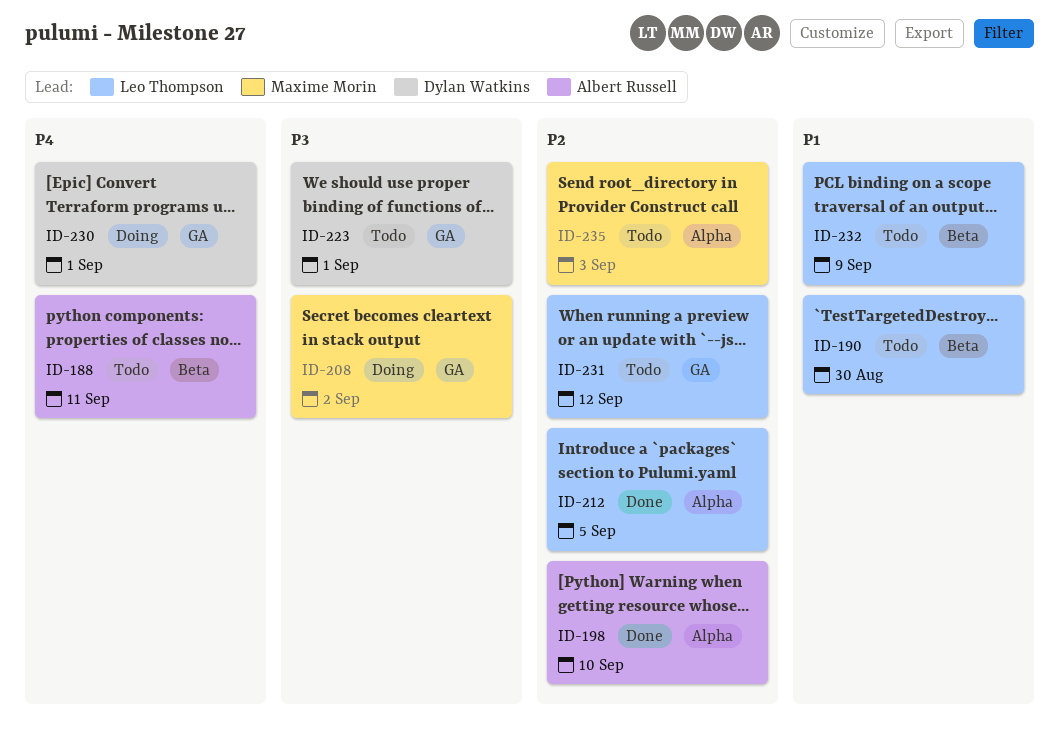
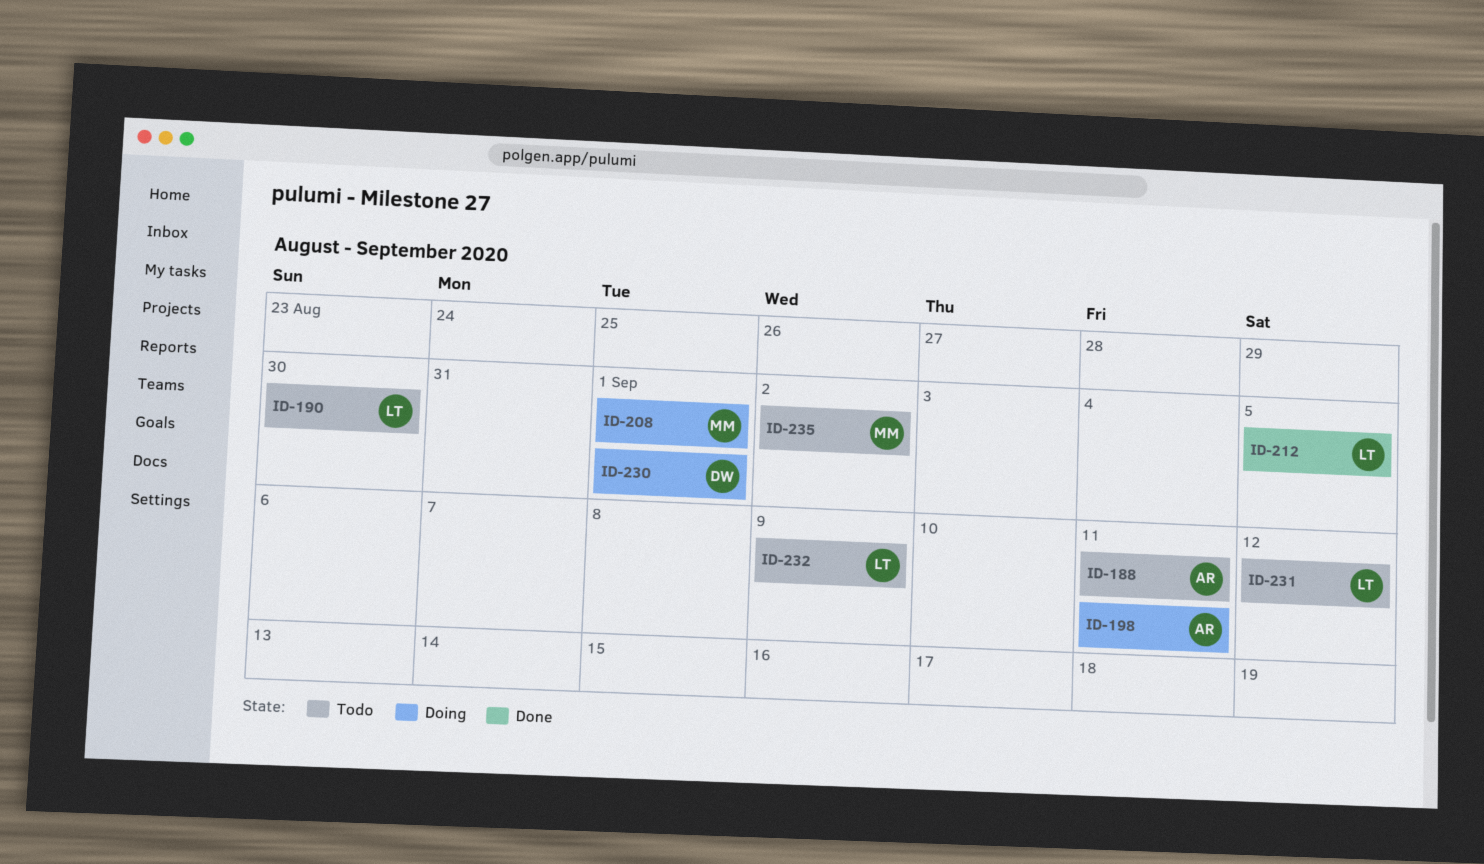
ID-198, status: Done -> Doing
ID-198, due: Sep 10 -> Sep 11
ID-208, due: Sep 2 -> Sep 1
ID-223: present -> none
ID-235, due: Sep 3 -> Sep 2

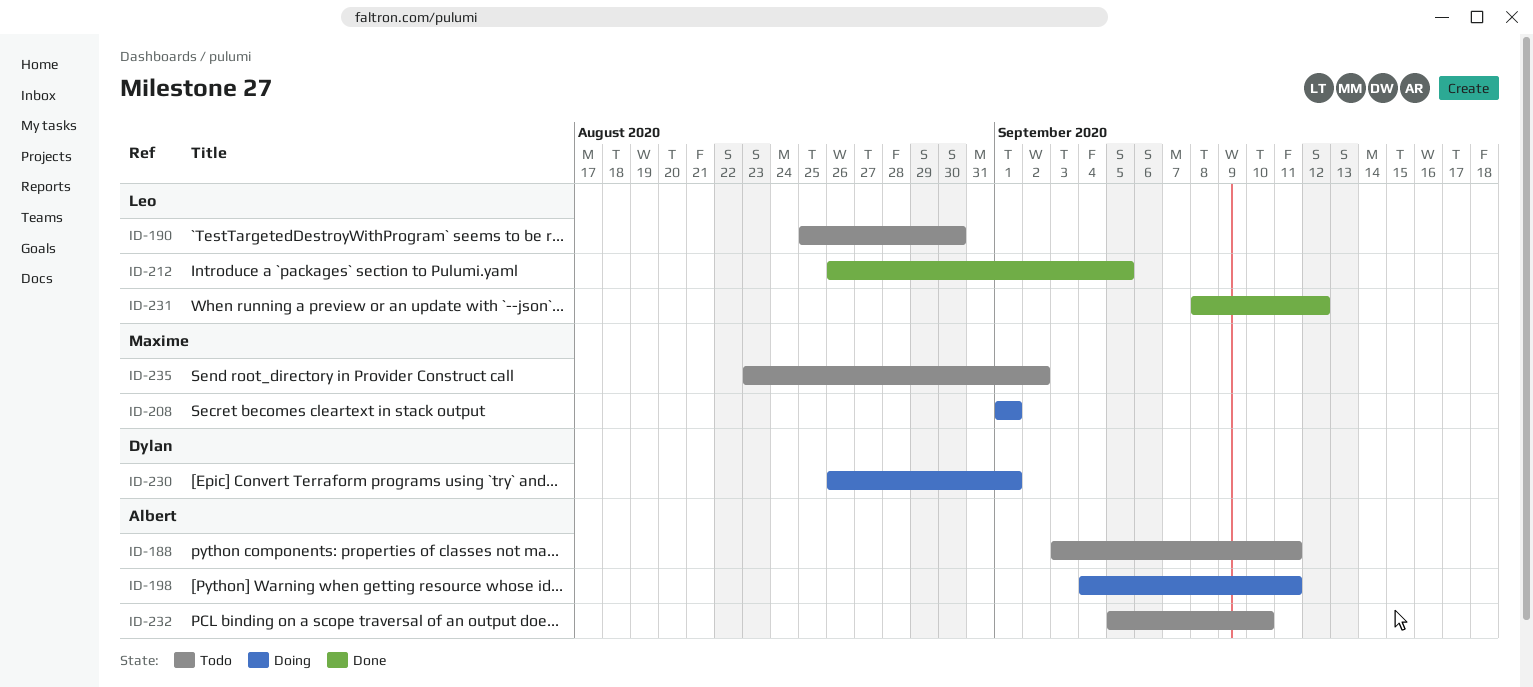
ID-231, status: Todo -> Done
ID-232, owner: Leo -> Albert
ID-232, due: Sep 9 -> Sep 10

